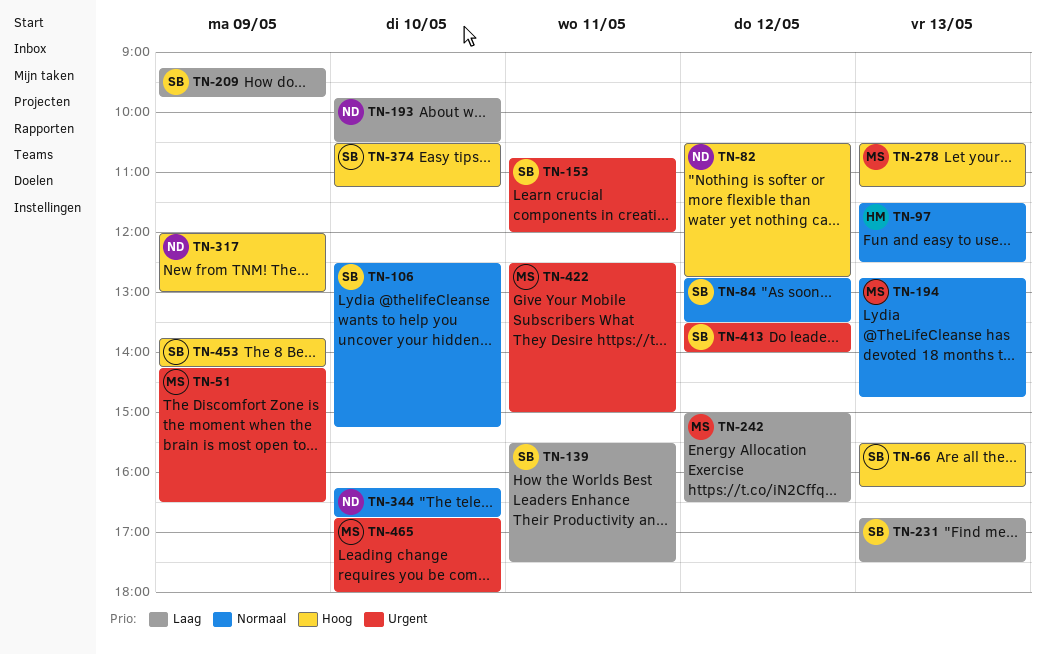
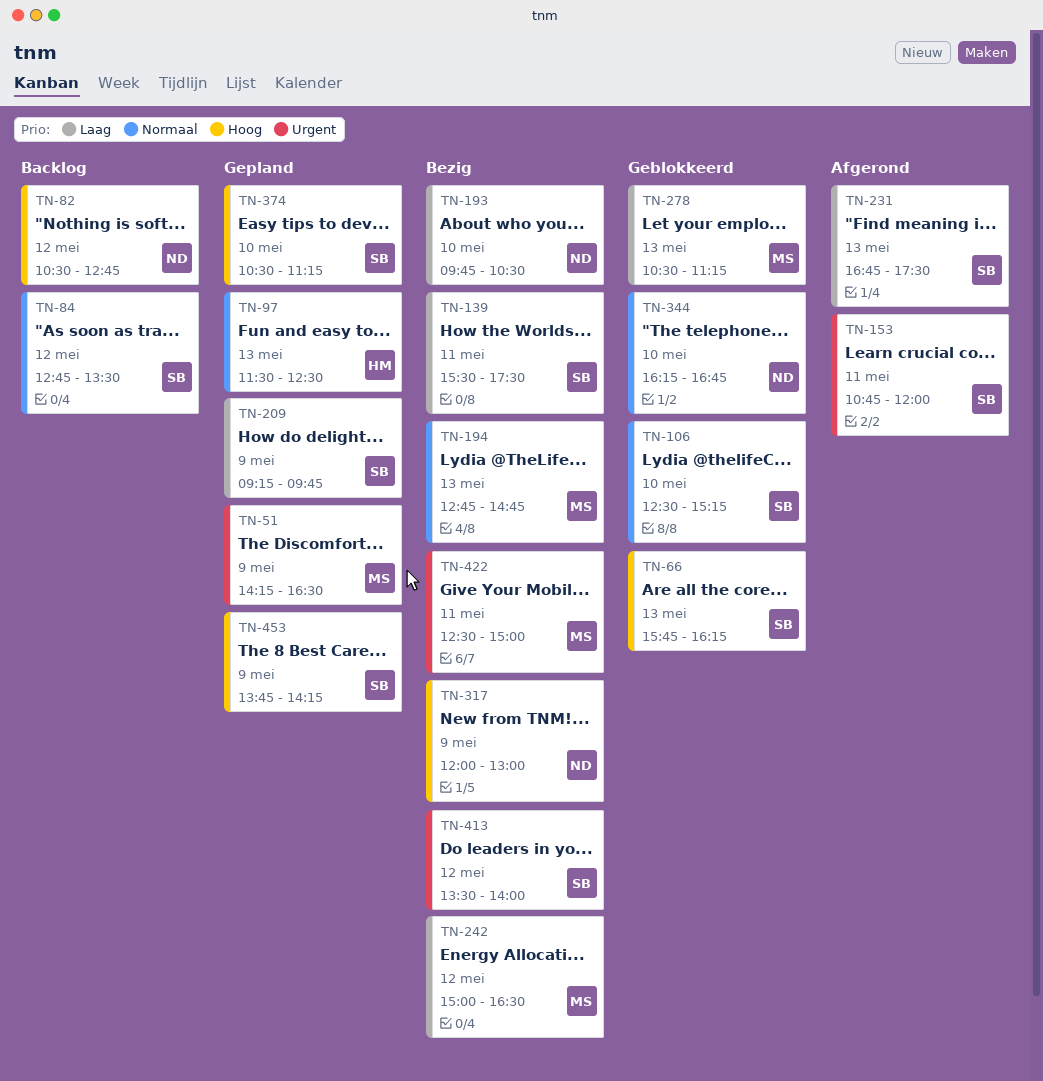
TN-66, begins: 15:30 -> 15:45
TN-278, priority: Hoog -> Laag
TN-465: present -> none

